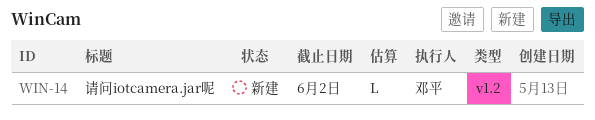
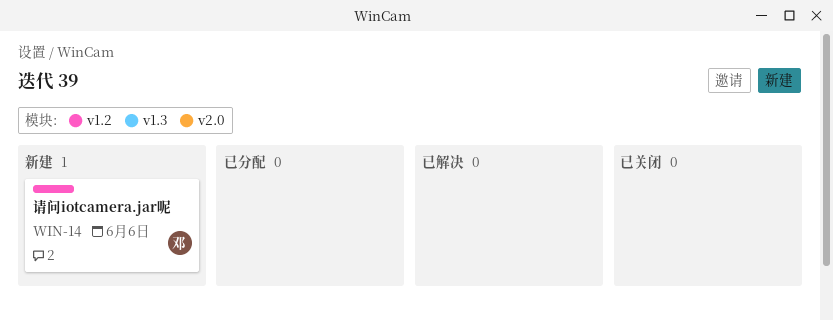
WIN-14, due: Jun 2 -> Jun 6

